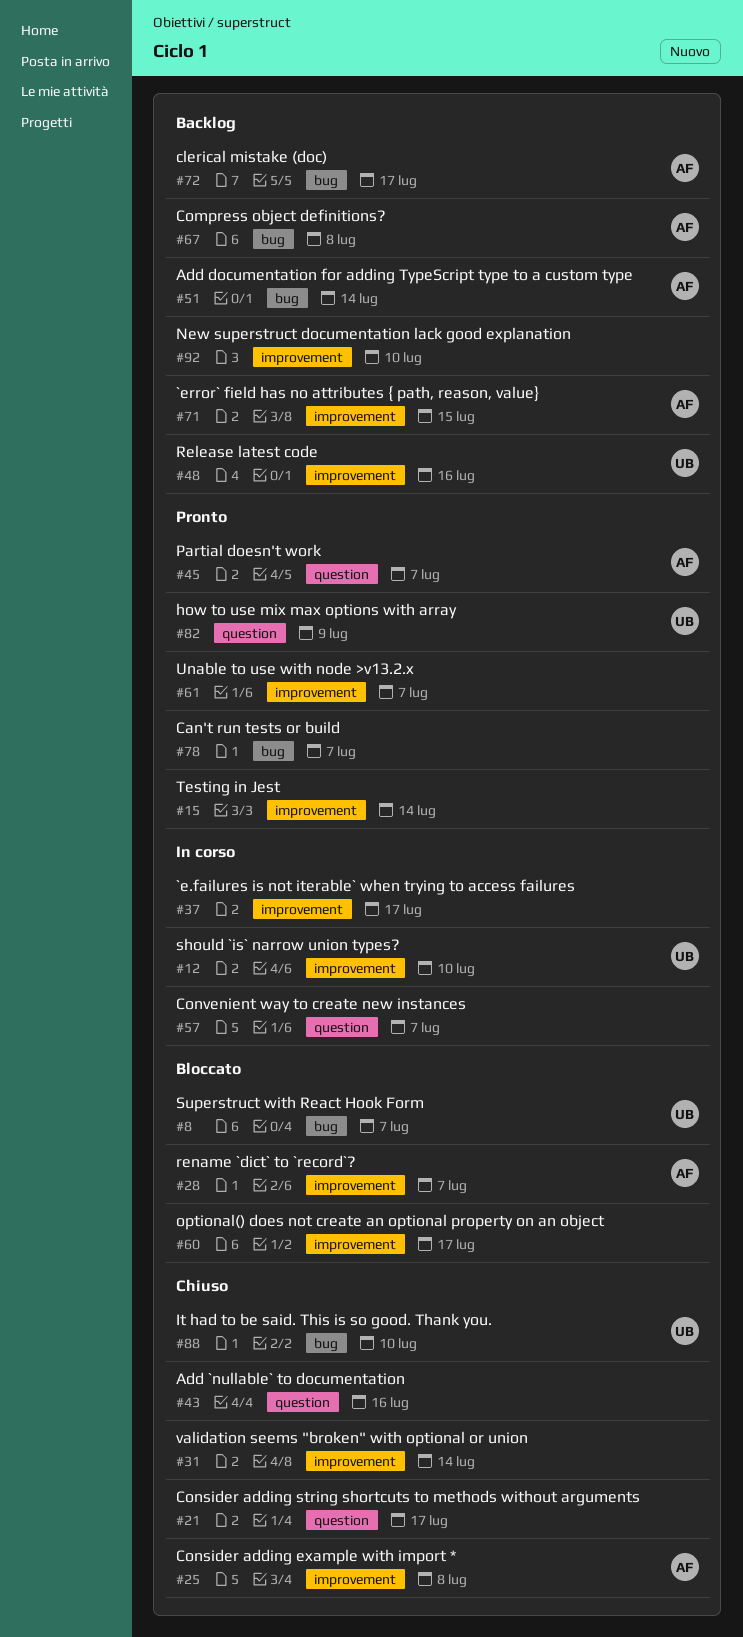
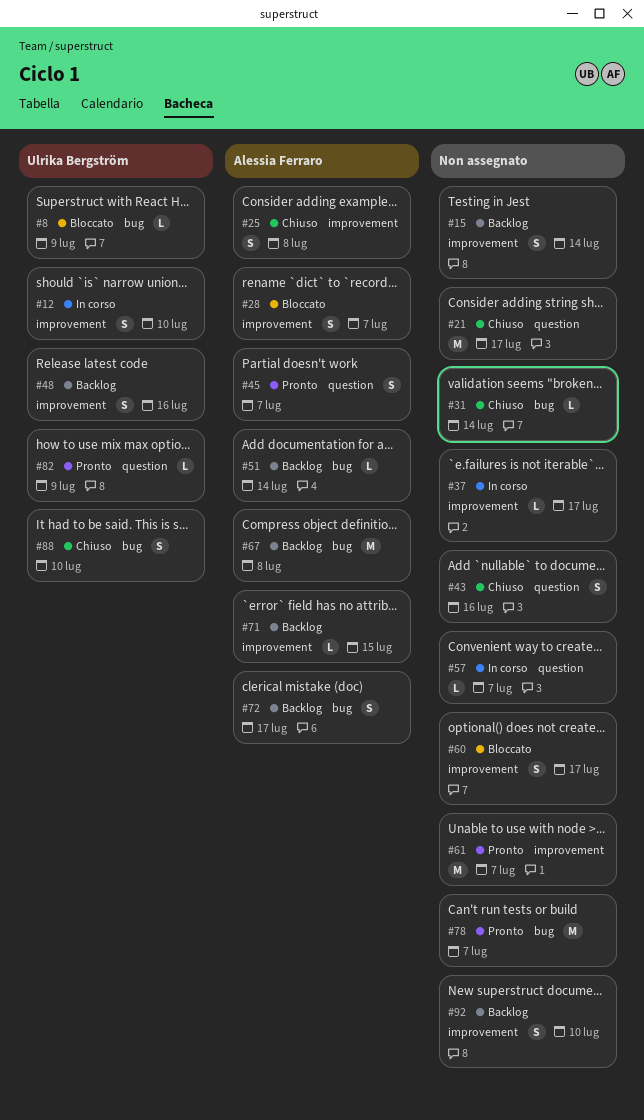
#8, due: Jul 7 -> Jul 9
#15, status: Pronto -> Backlog
#31, label: improvement -> bug

